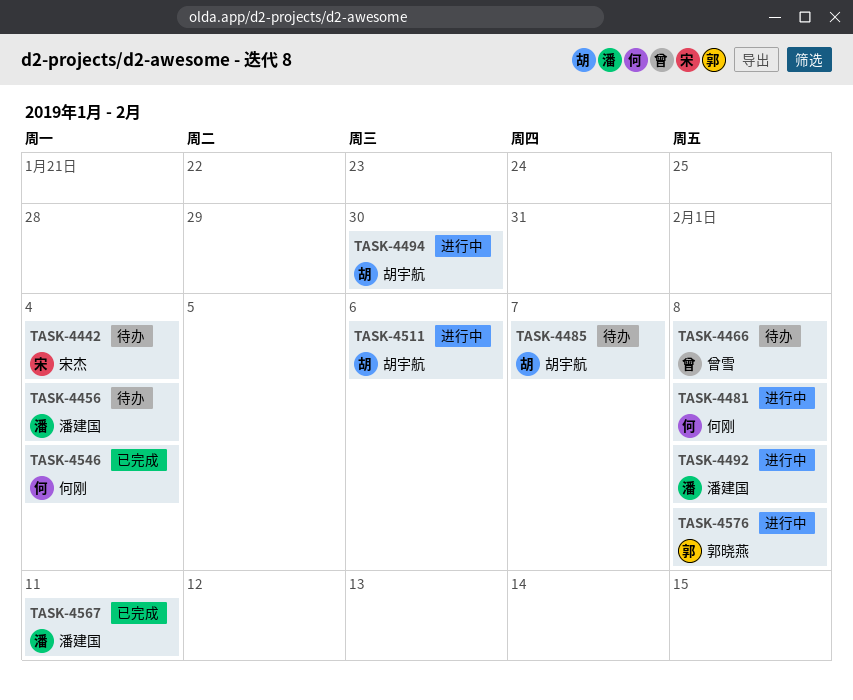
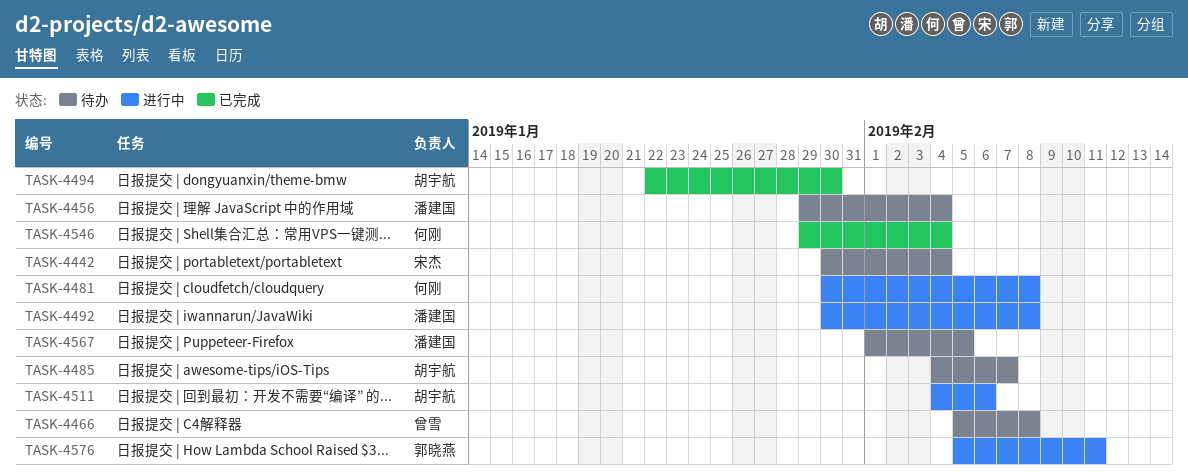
TASK-4494, status: 进行中 -> 已完成
TASK-4567, status: 已完成 -> 待办
TASK-4567, due: Feb 11 -> Feb 5
TASK-4576, due: Feb 8 -> Feb 11

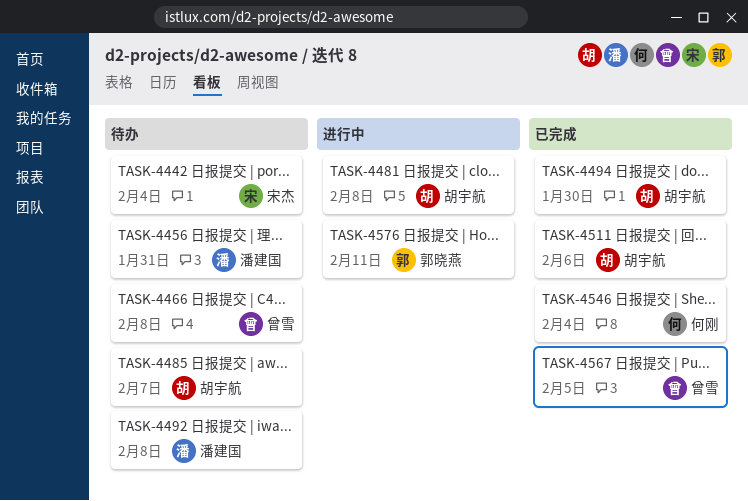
TASK-4456, due: Feb 4 -> Jan 31
TASK-4481, owner: 何刚 -> 胡宇航
TASK-4492, status: 进行中 -> 待办
TASK-4511, status: 进行中 -> 已完成
TASK-4567, status: 待办 -> 已完成
TASK-4567, owner: 潘建国 -> 曾雪

